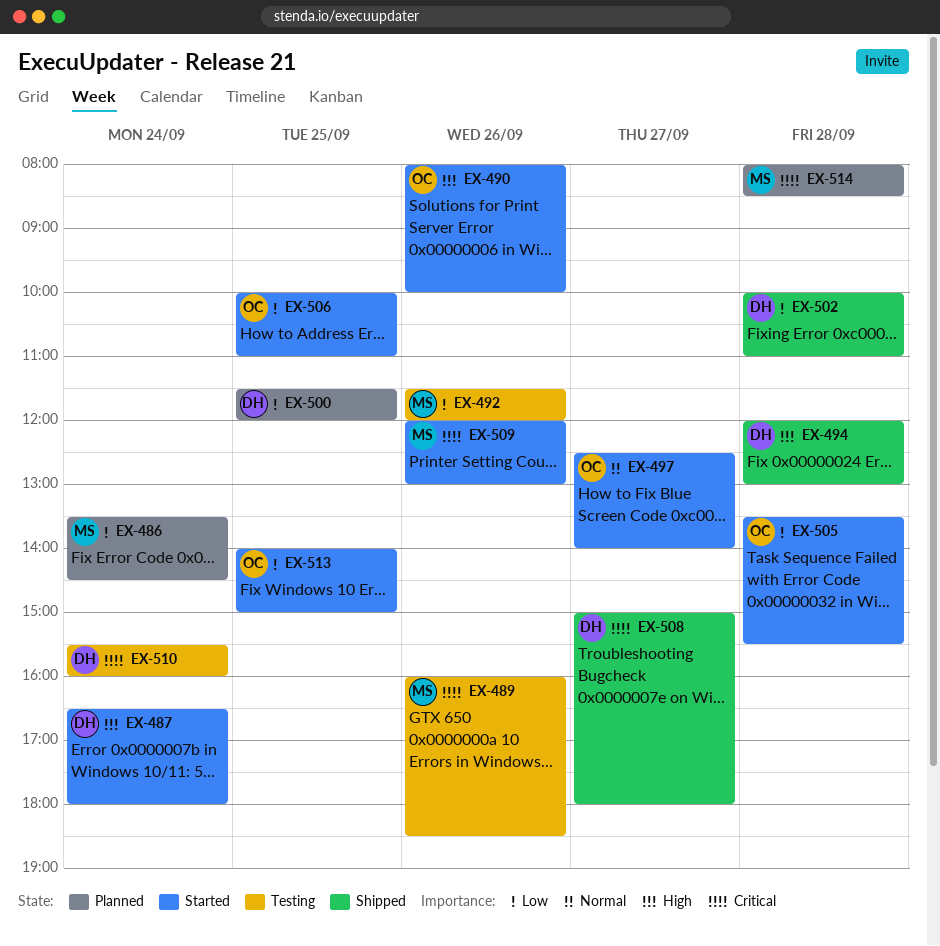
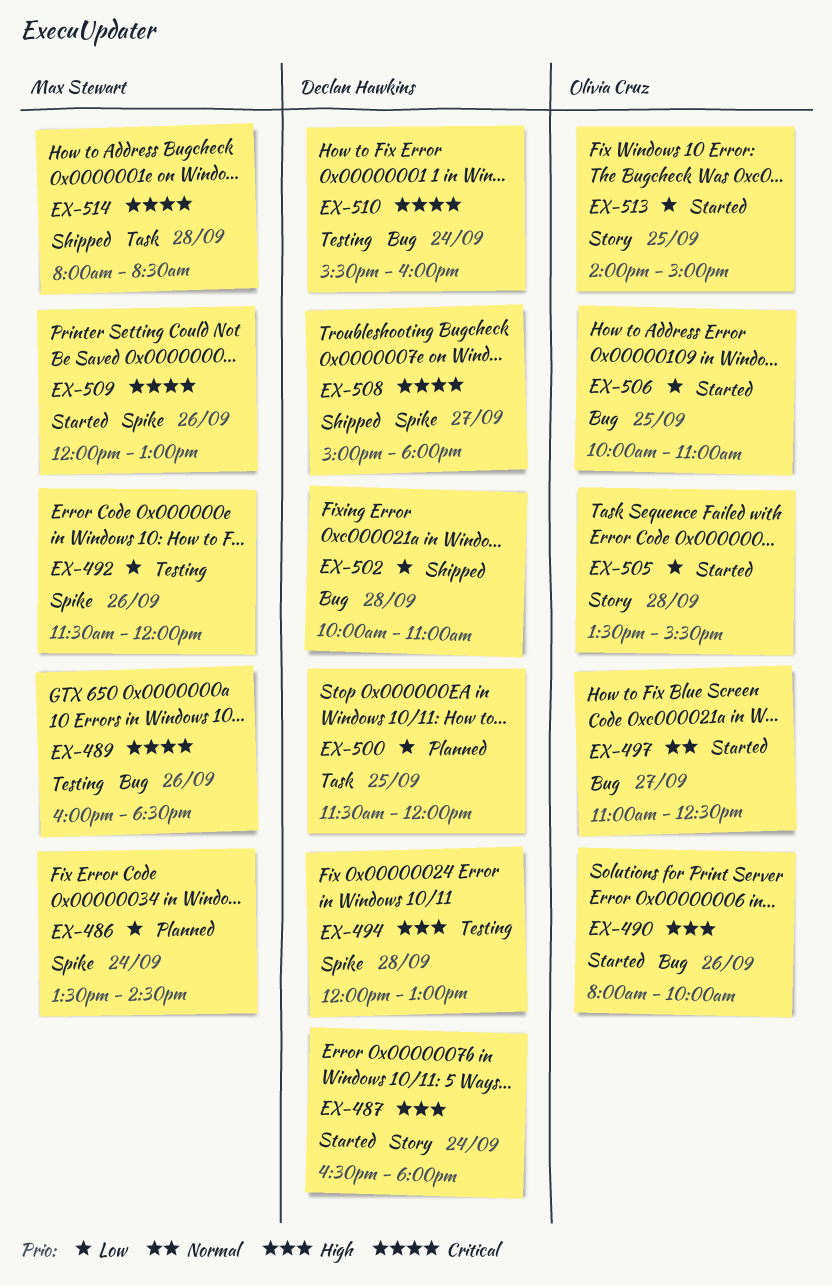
EX-494, status: Shipped -> Testing
EX-497, begins: 12:30 -> 11:00
EX-497, ends: 14:00 -> 12:30
EX-514, status: Planned -> Shipped

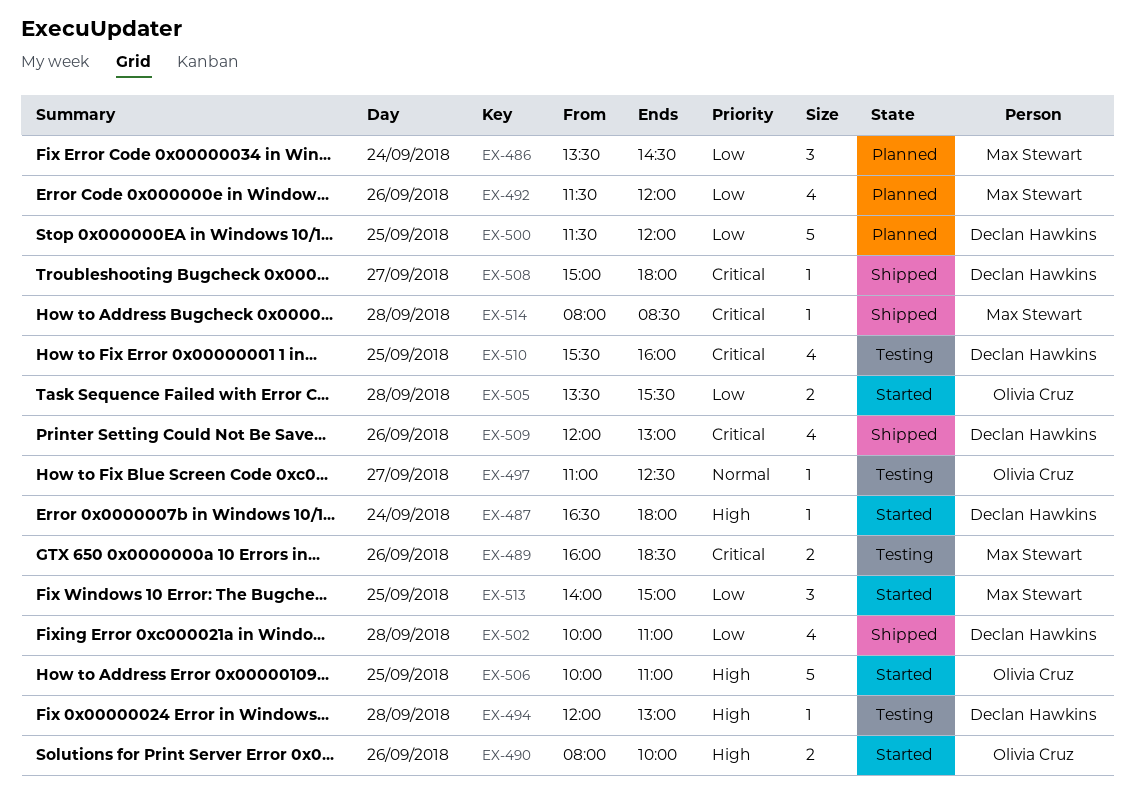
EX-492, status: Testing -> Planned
EX-497, status: Started -> Testing
EX-506, priority: Low -> High
EX-509, status: Started -> Shipped
EX-509, owner: Max Stewart -> Declan Hawkins
EX-510, day: Sep 24 -> Sep 25
EX-513, owner: Olivia Cruz -> Max Stewart

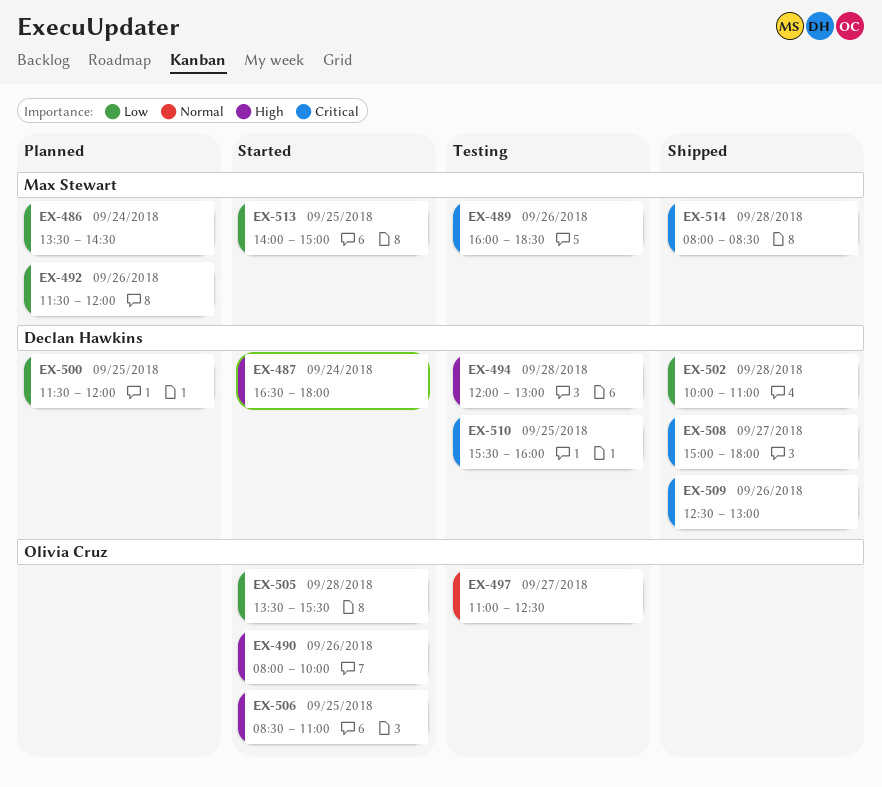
EX-506, begins: 10:00 -> 08:30
EX-509, begins: 12:00 -> 12:30

